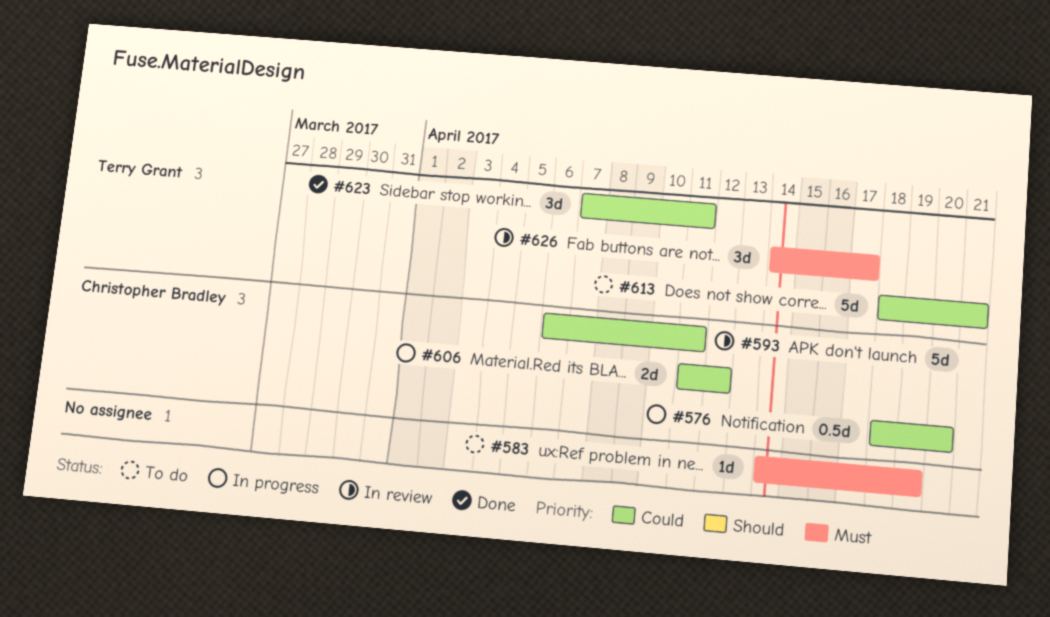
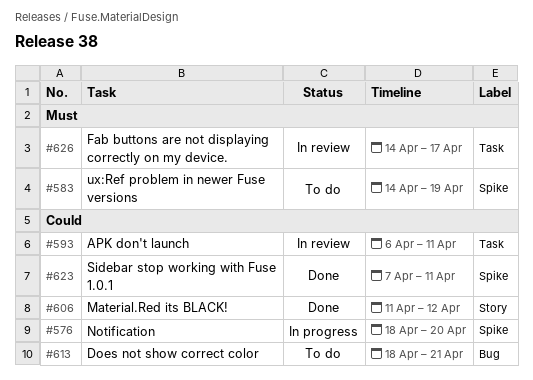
#606, status: In progress -> Done

